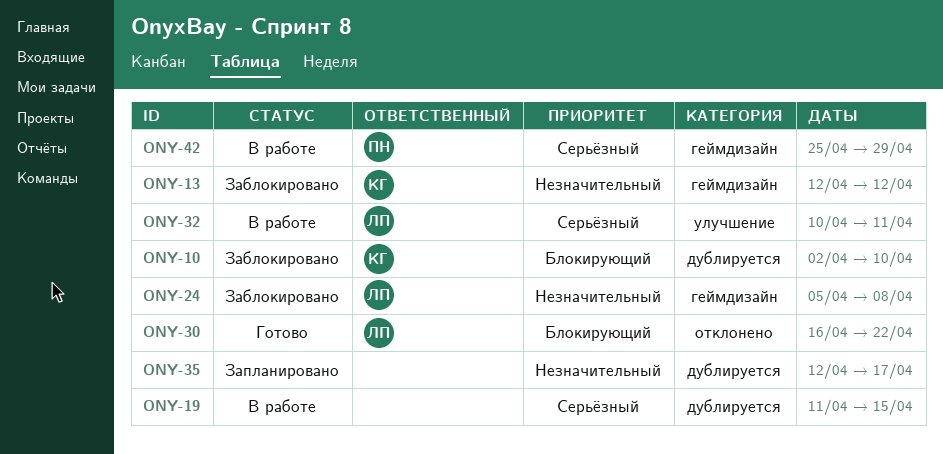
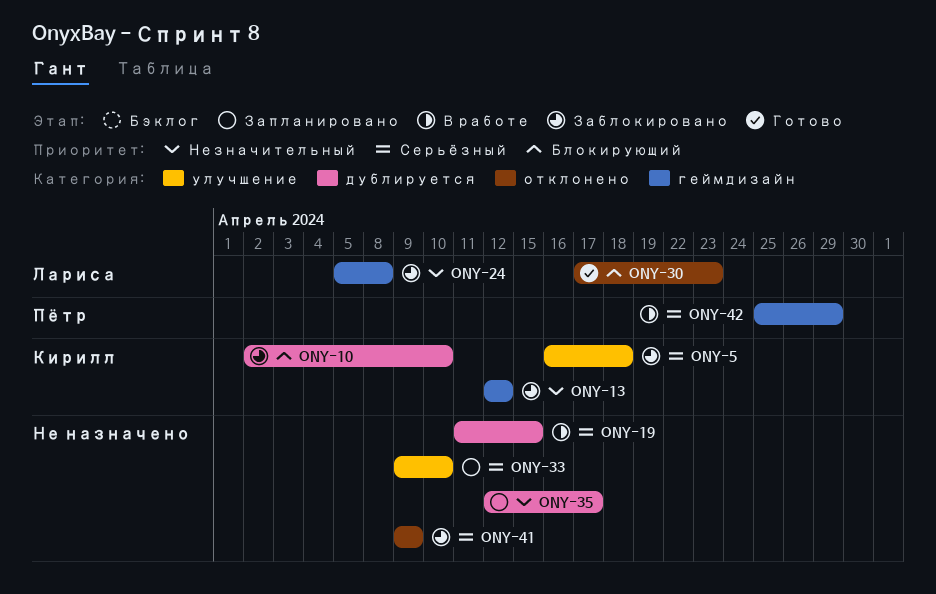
ONY-5: none -> present
ONY-30, start: Apr 16 -> Apr 17
ONY-30, due: Apr 22 -> Apr 23
ONY-32: present -> none
ONY-33: none -> present
ONY-41: none -> present

